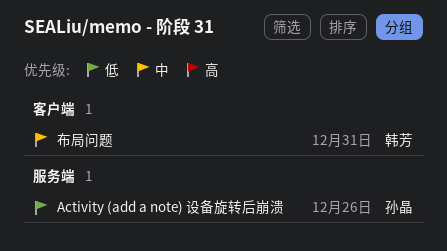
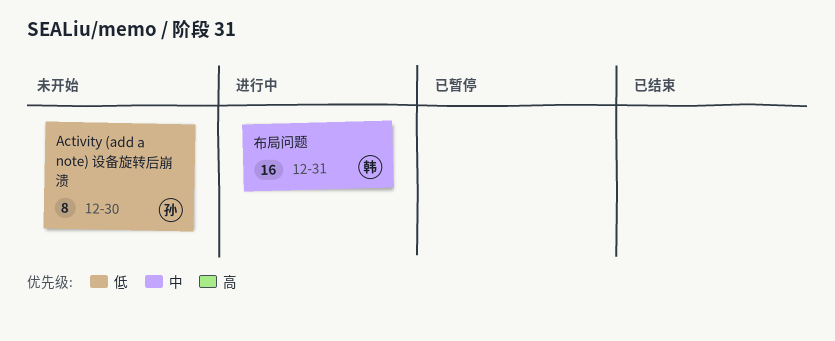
Activity (add a note) 设备旋转后崩溃, due: Dec 26 -> Dec 30

